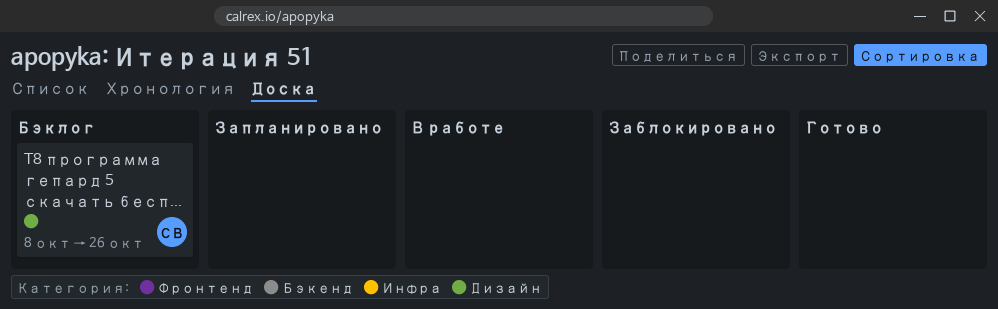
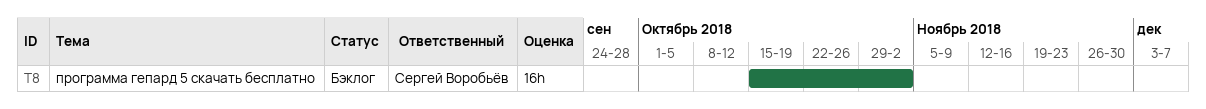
T8, start: Oct 8 -> Oct 15
T8, due: Oct 26 -> Nov 2

